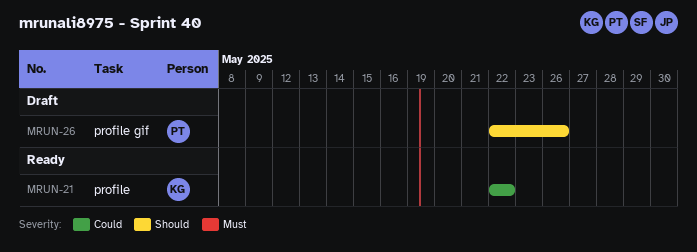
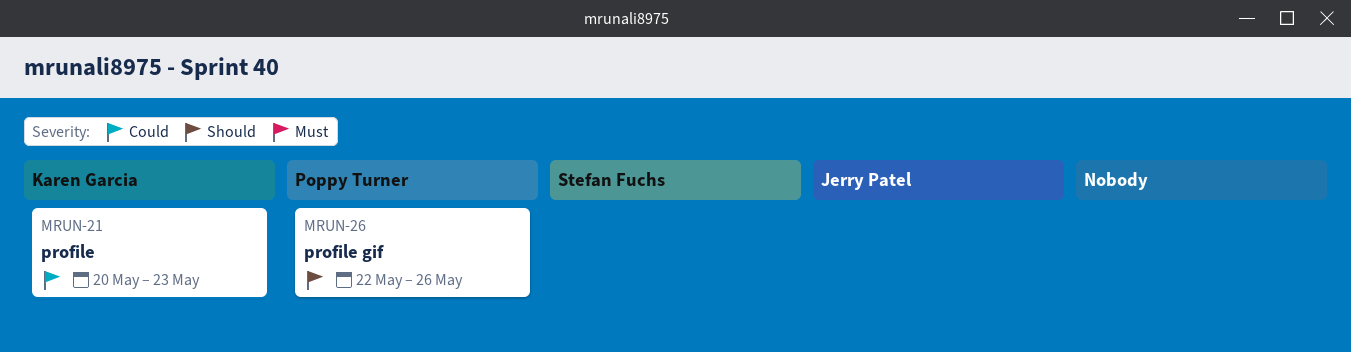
MRUN-21, start: May 22 -> May 20
MRUN-21, due: May 22 -> May 23

